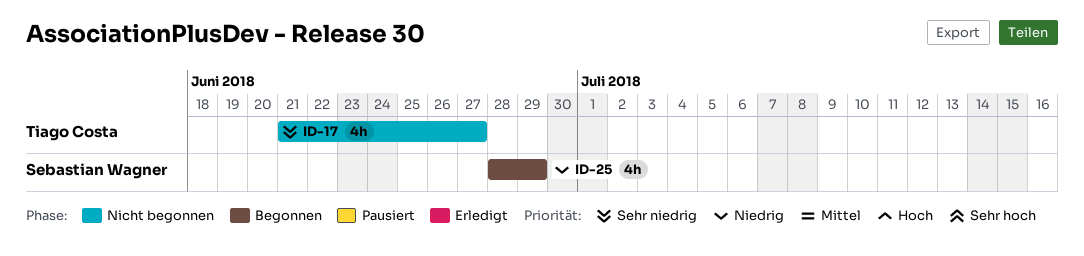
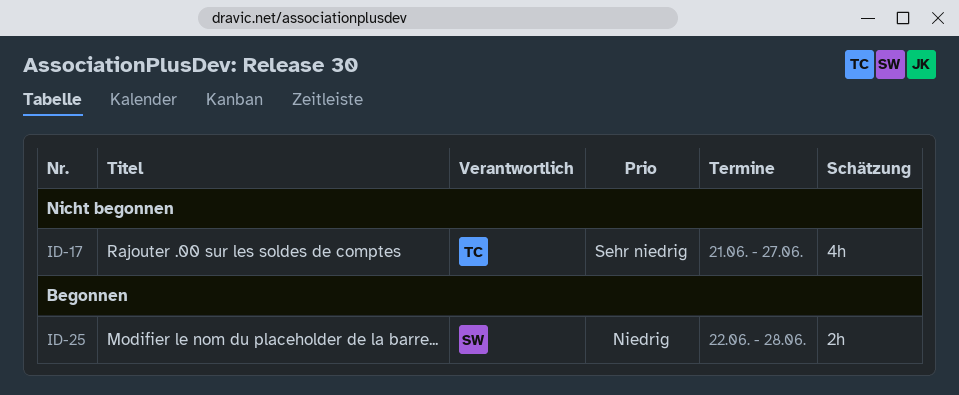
ID-25, estimate: 4h -> 2h
ID-25, start: Jun 28 -> Jun 22
ID-25, due: Jun 29 -> Jun 28

